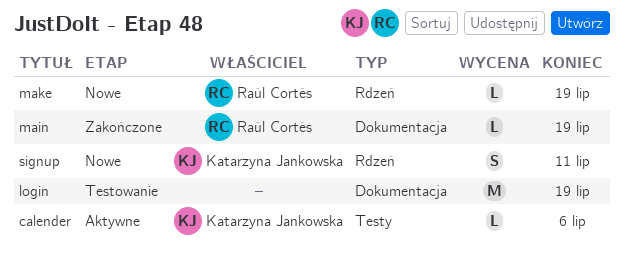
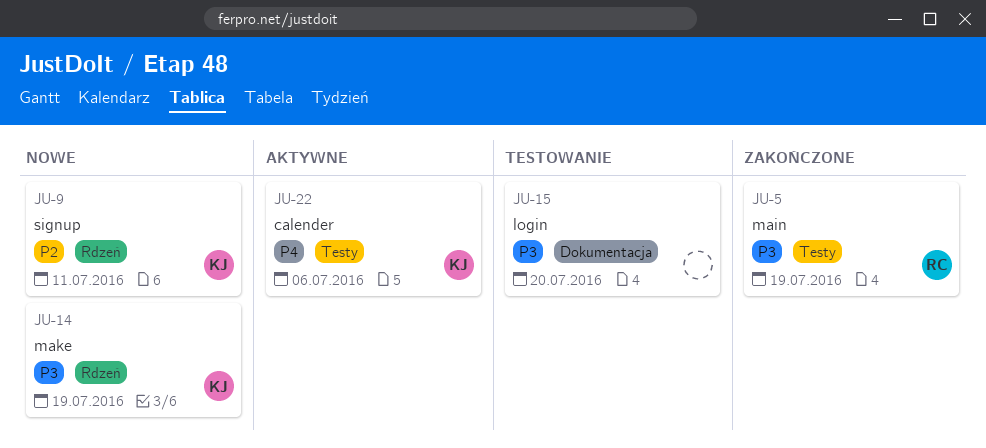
login, due: Jul 19 -> Jul 20
main, label: Dokumentacja -> Testy
make, owner: Raúl Cortés -> Katarzyna Jankowska

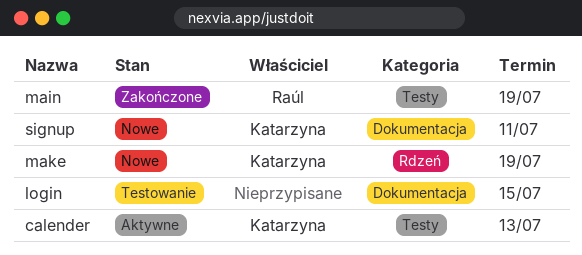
calender, due: Jul 6 -> Jul 13
login, due: Jul 20 -> Jul 15
signup, label: Rdzeń -> Dokumentacja

